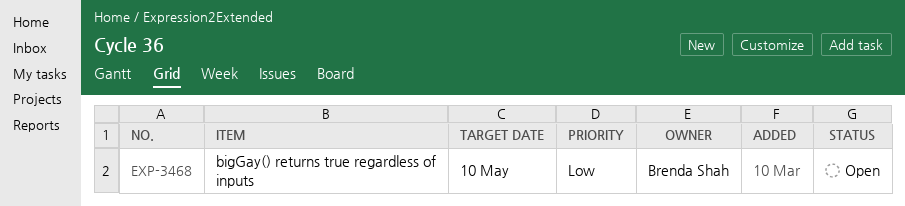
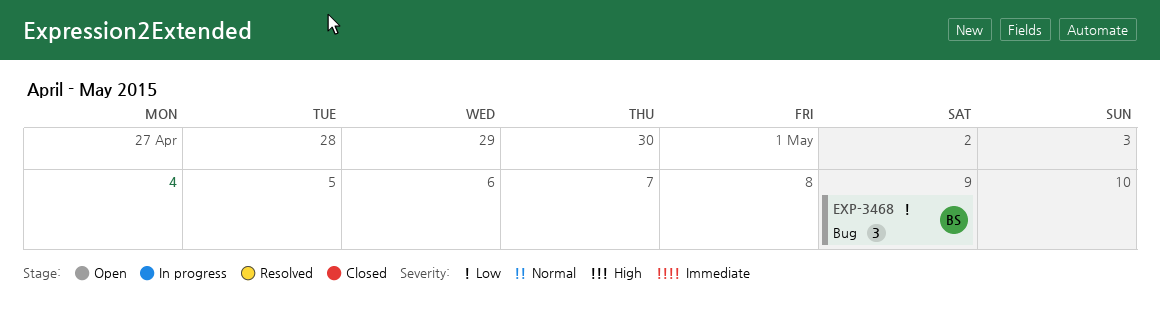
EXP-3468, due: May 10 -> May 9

